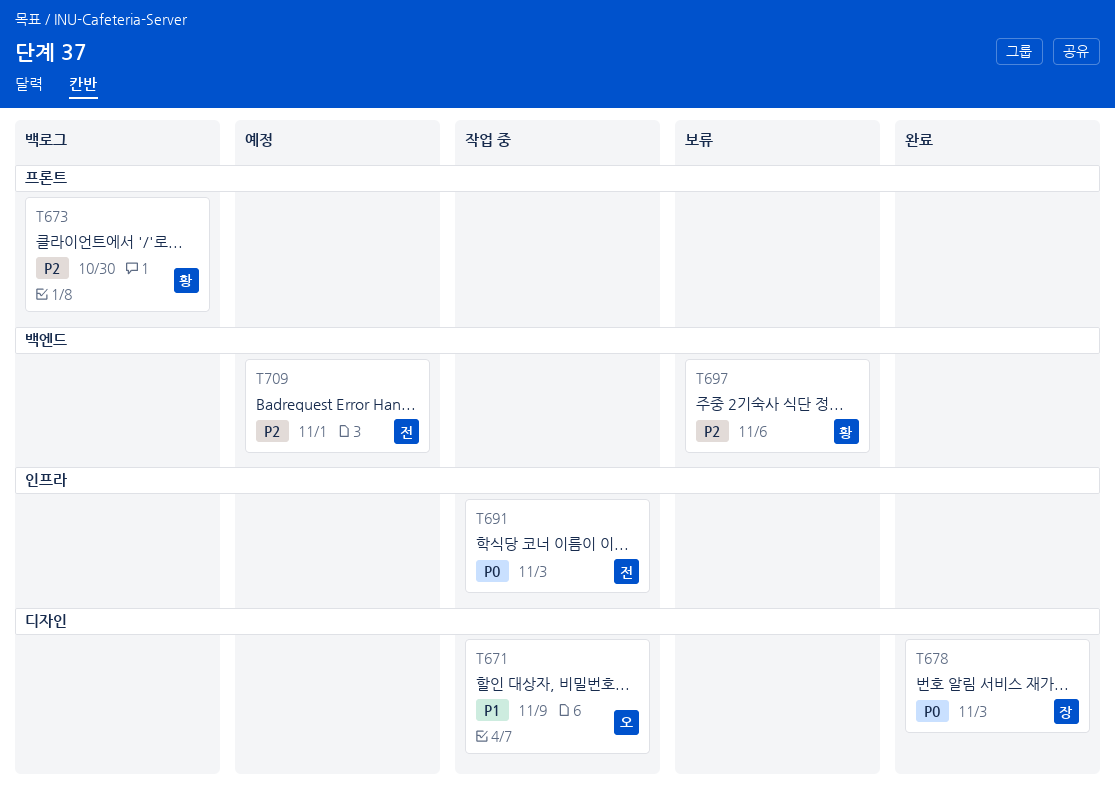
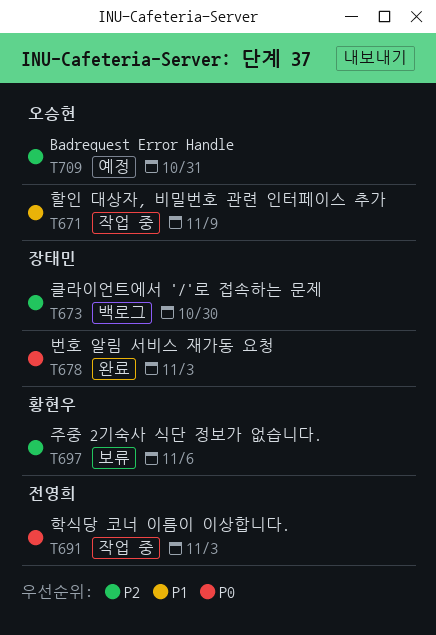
T673, owner: 황현우 -> 장태민
T709, owner: 전영희 -> 오승현
T709, due: Nov 1 -> Oct 31

